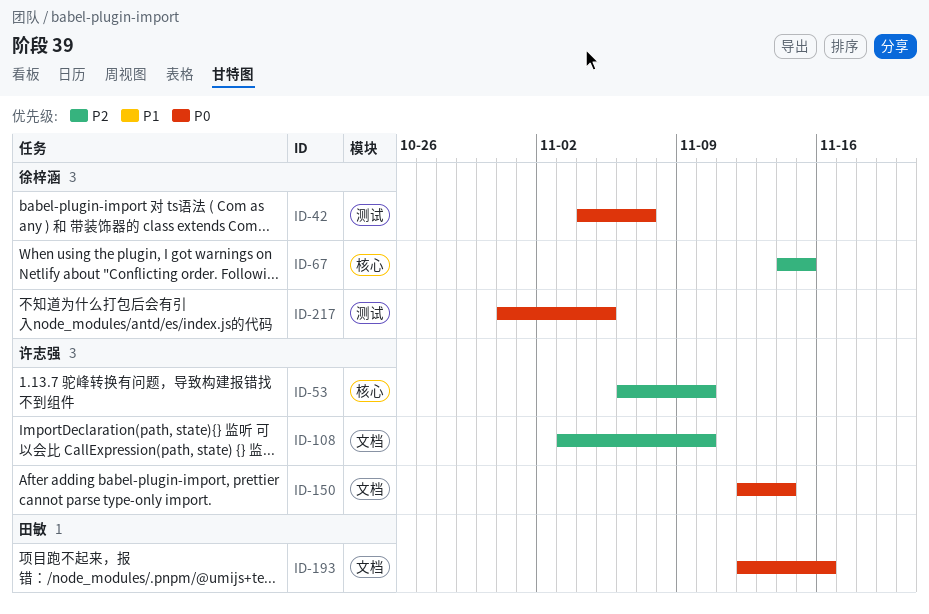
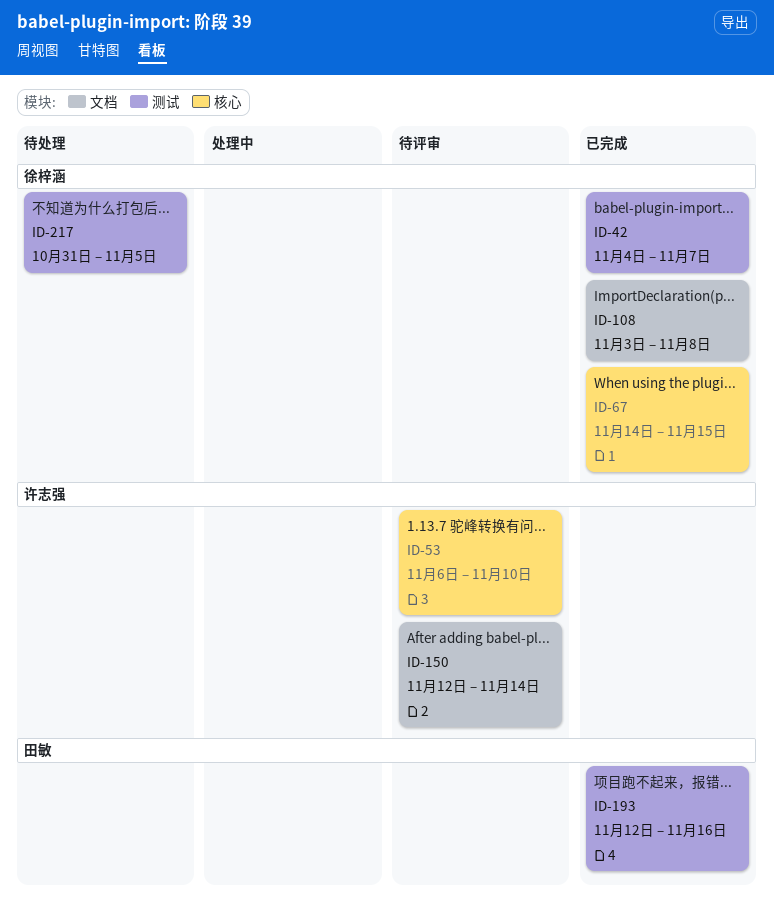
ID-108, owner: 许志强 -> 徐梓涵
ID-108, due: Nov 10 -> Nov 8
ID-193, label: 文档 -> 测试

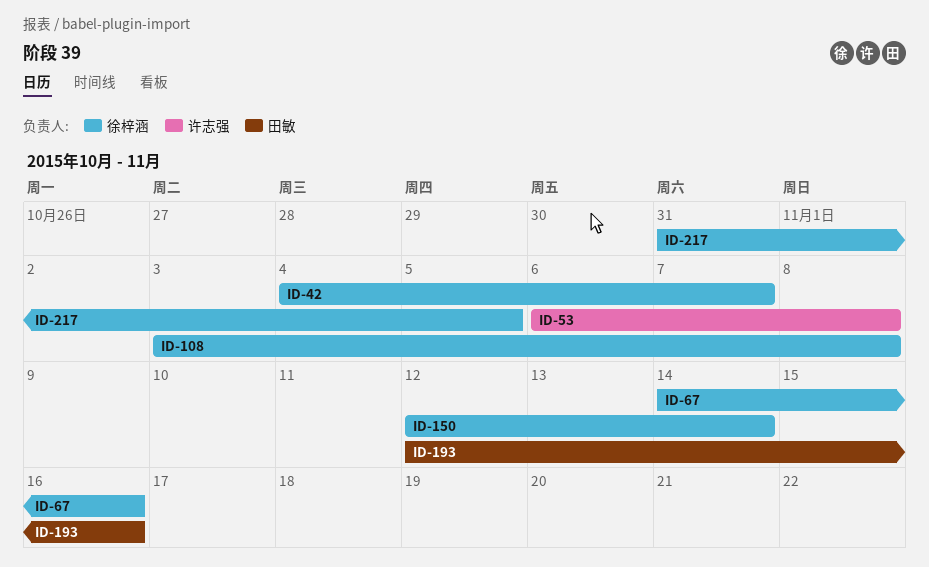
ID-53, due: Nov 10 -> Nov 8
ID-67, due: Nov 15 -> Nov 16
ID-150, owner: 许志强 -> 徐梓涵

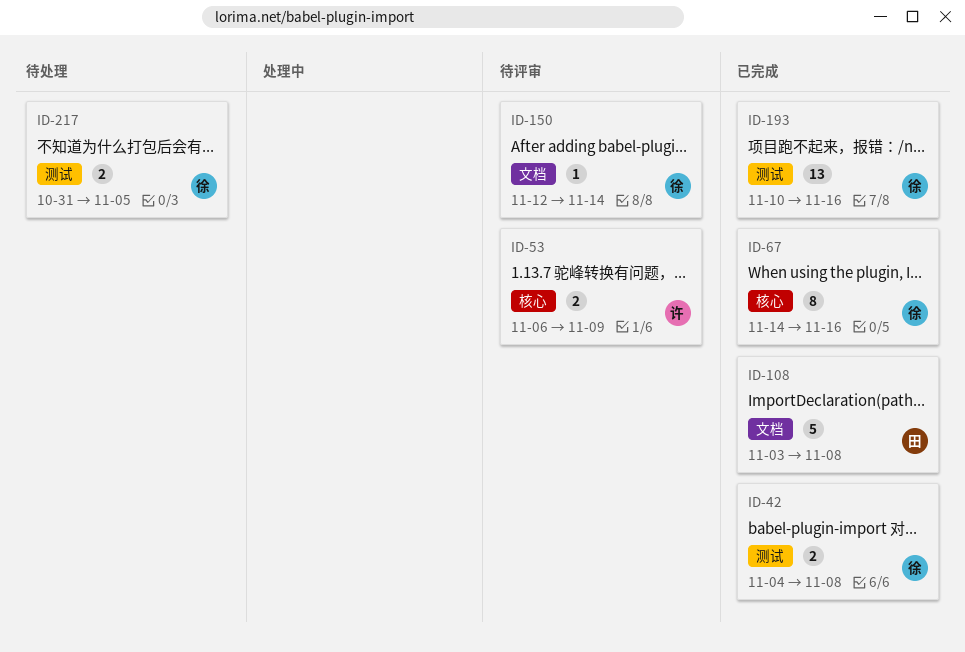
ID-42, due: Nov 7 -> Nov 8
ID-53, due: Nov 8 -> Nov 9
ID-108, owner: 徐梓涵 -> 田敏
ID-193, owner: 田敏 -> 徐梓涵
ID-193, start: Nov 12 -> Nov 10

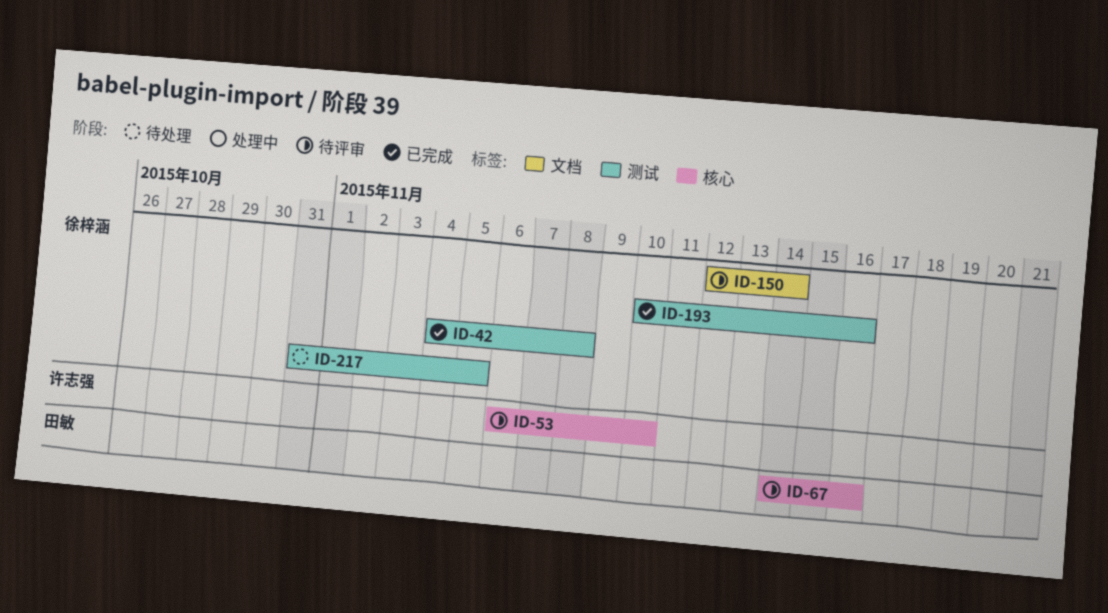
ID-53, due: Nov 9 -> Nov 10
ID-67, status: 已完成 -> 待评审
ID-67, owner: 徐梓涵 -> 田敏
ID-108: present -> none

